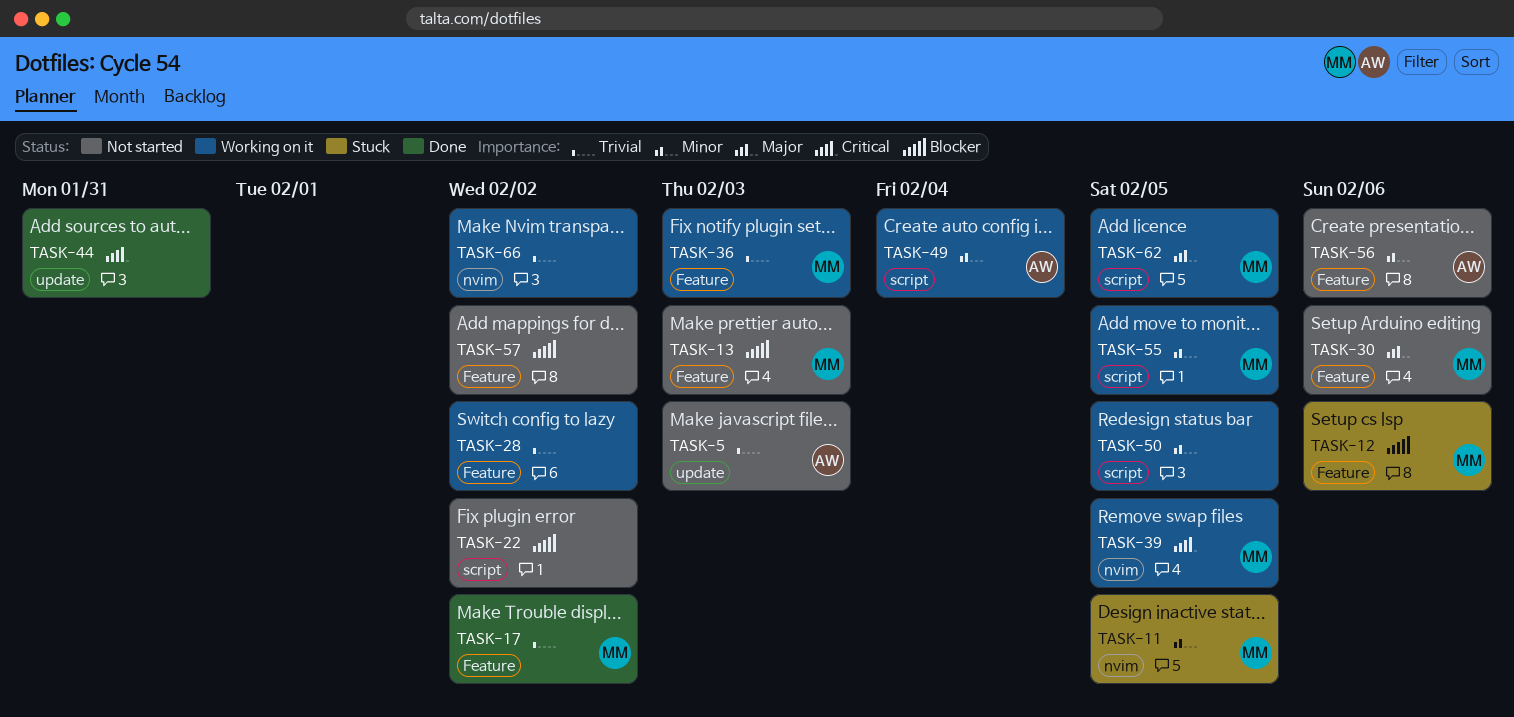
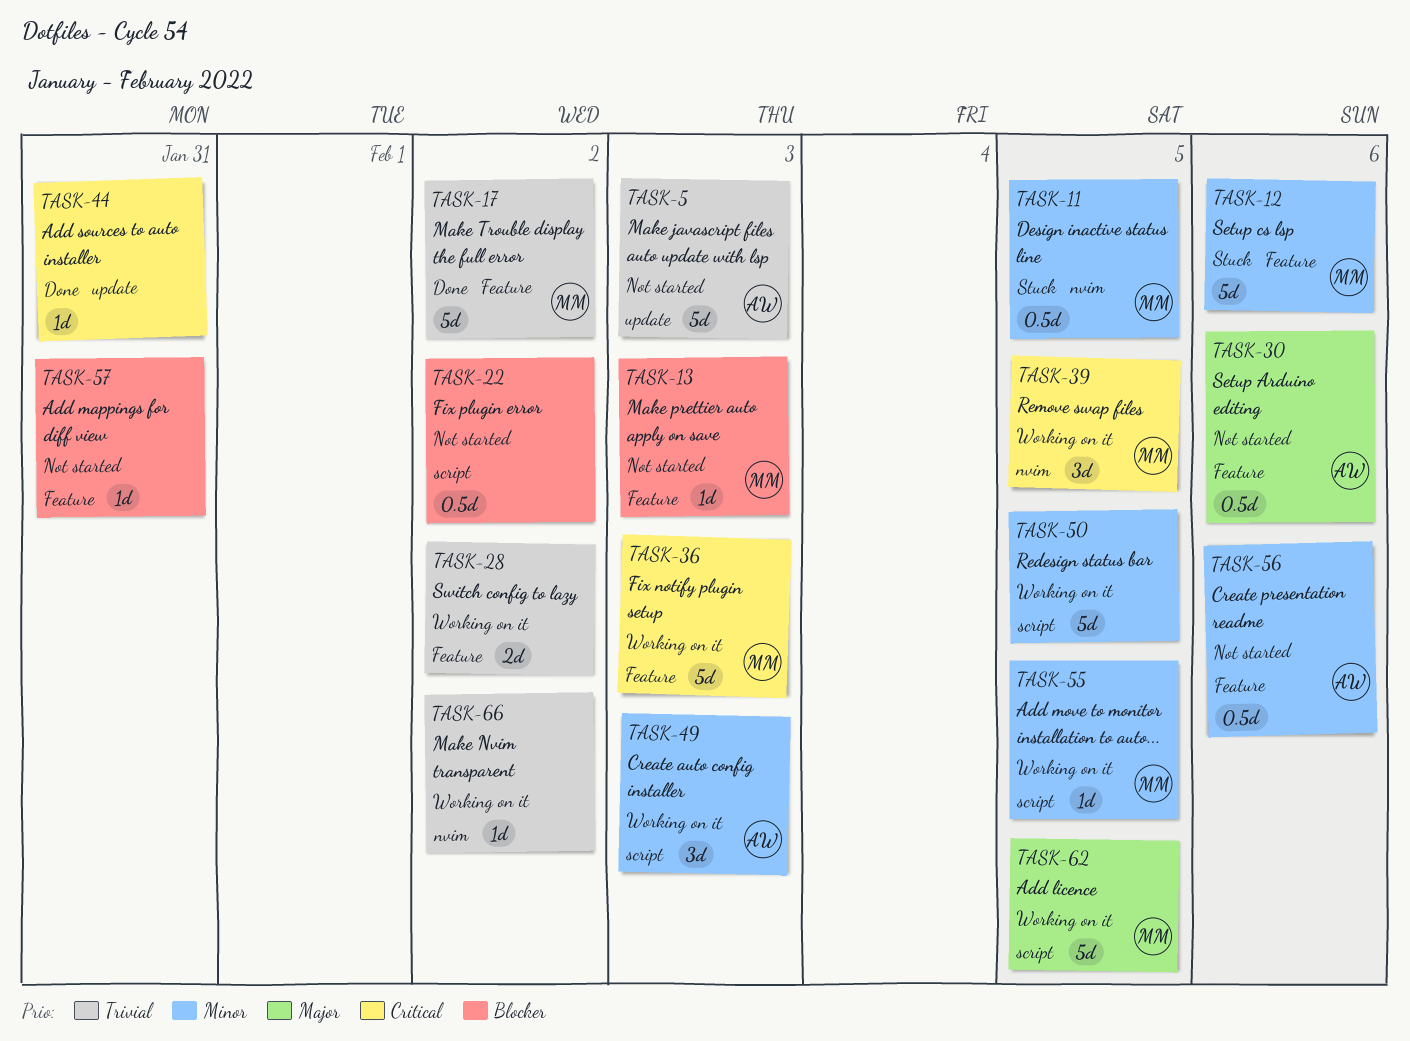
TASK-12, priority: Blocker -> Minor
TASK-30, owner: MM -> AW
TASK-36, priority: Trivial -> Critical
TASK-49, due: Feb 4 -> Feb 3
TASK-57, due: Feb 2 -> Jan 31

